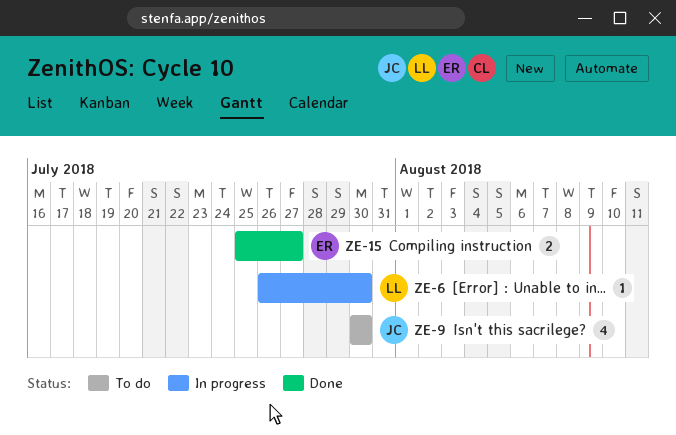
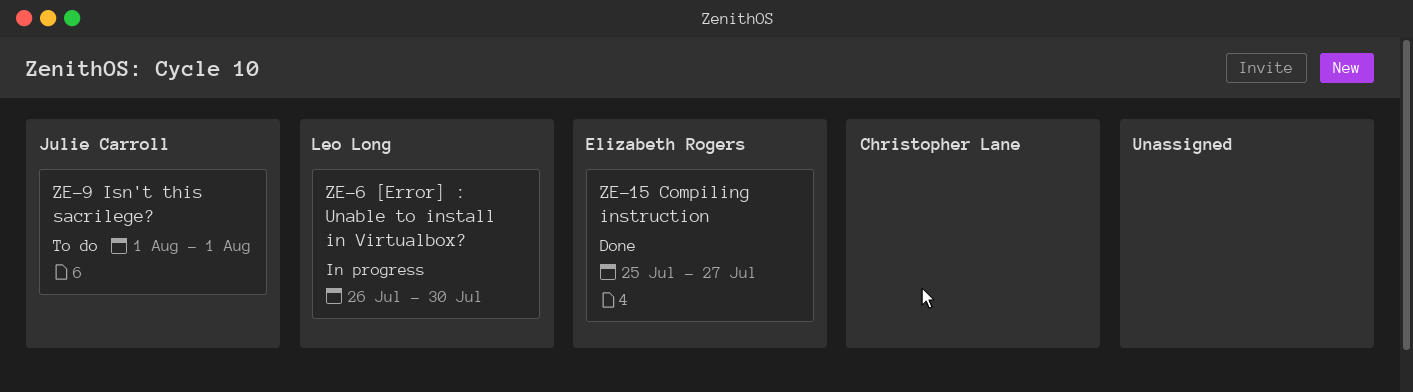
ZE-9, start: Jul 30 -> Aug 1
ZE-9, due: Jul 30 -> Aug 1

